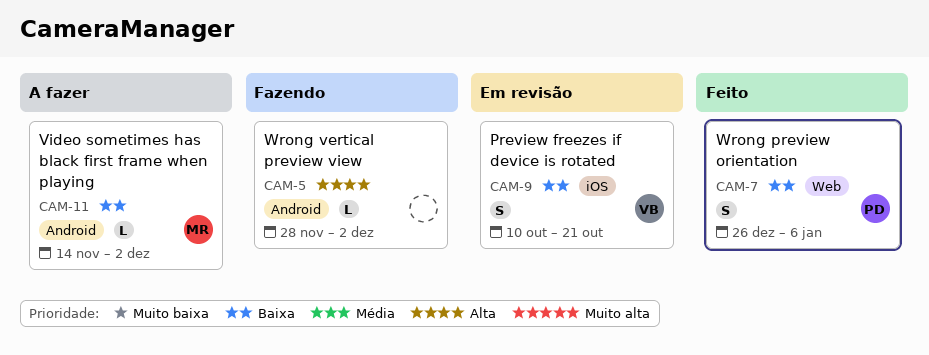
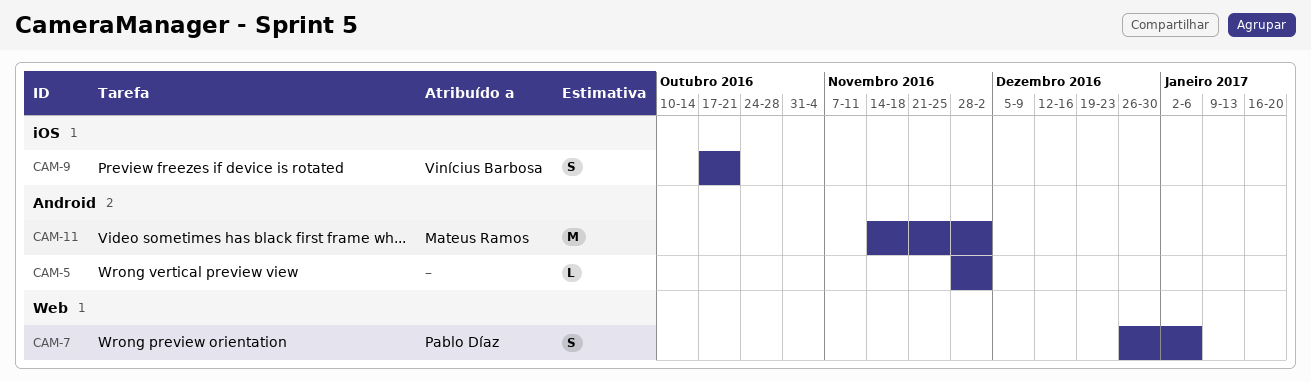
CAM-9, start: Oct 10 -> Oct 17
CAM-11, estimate: L -> M

